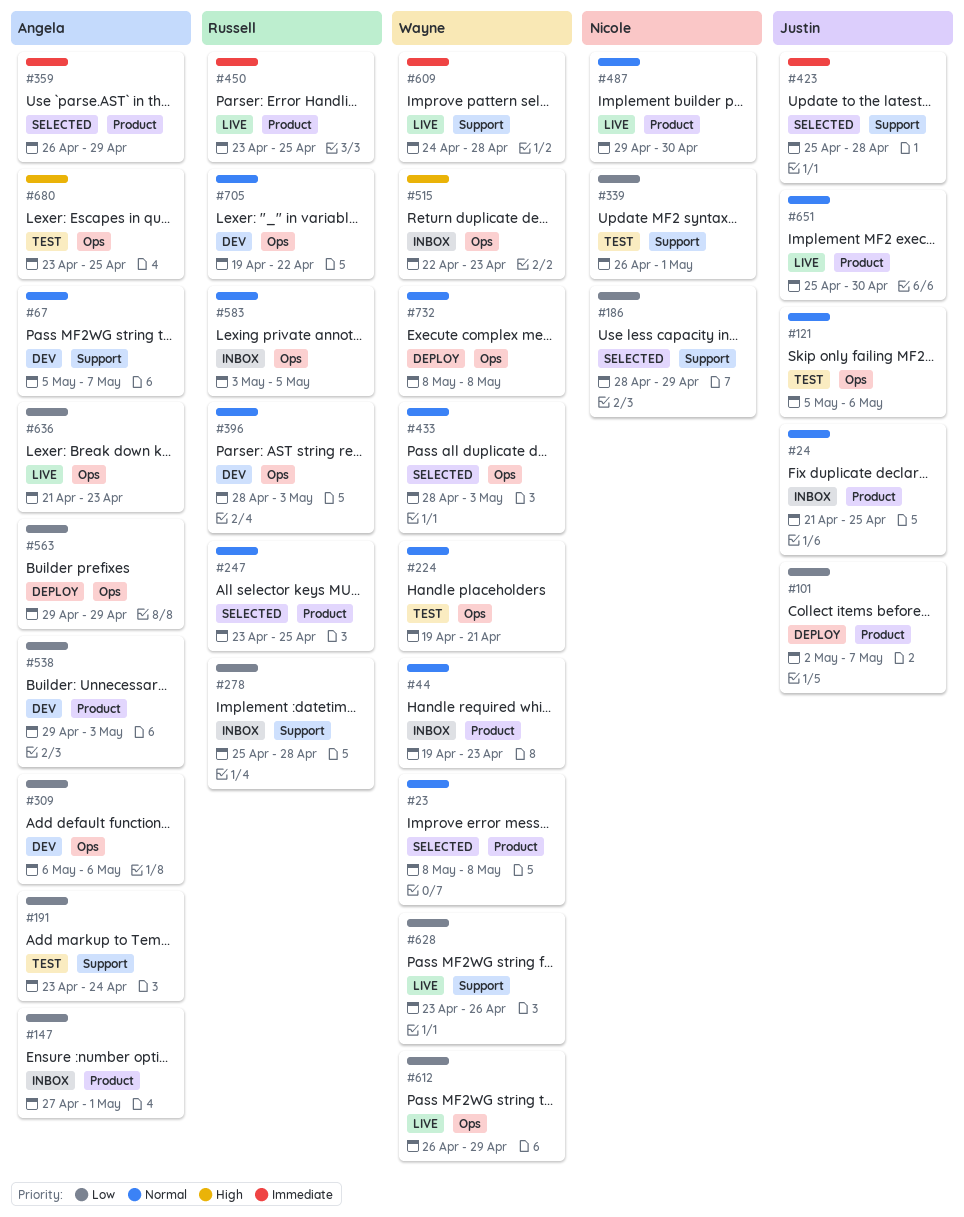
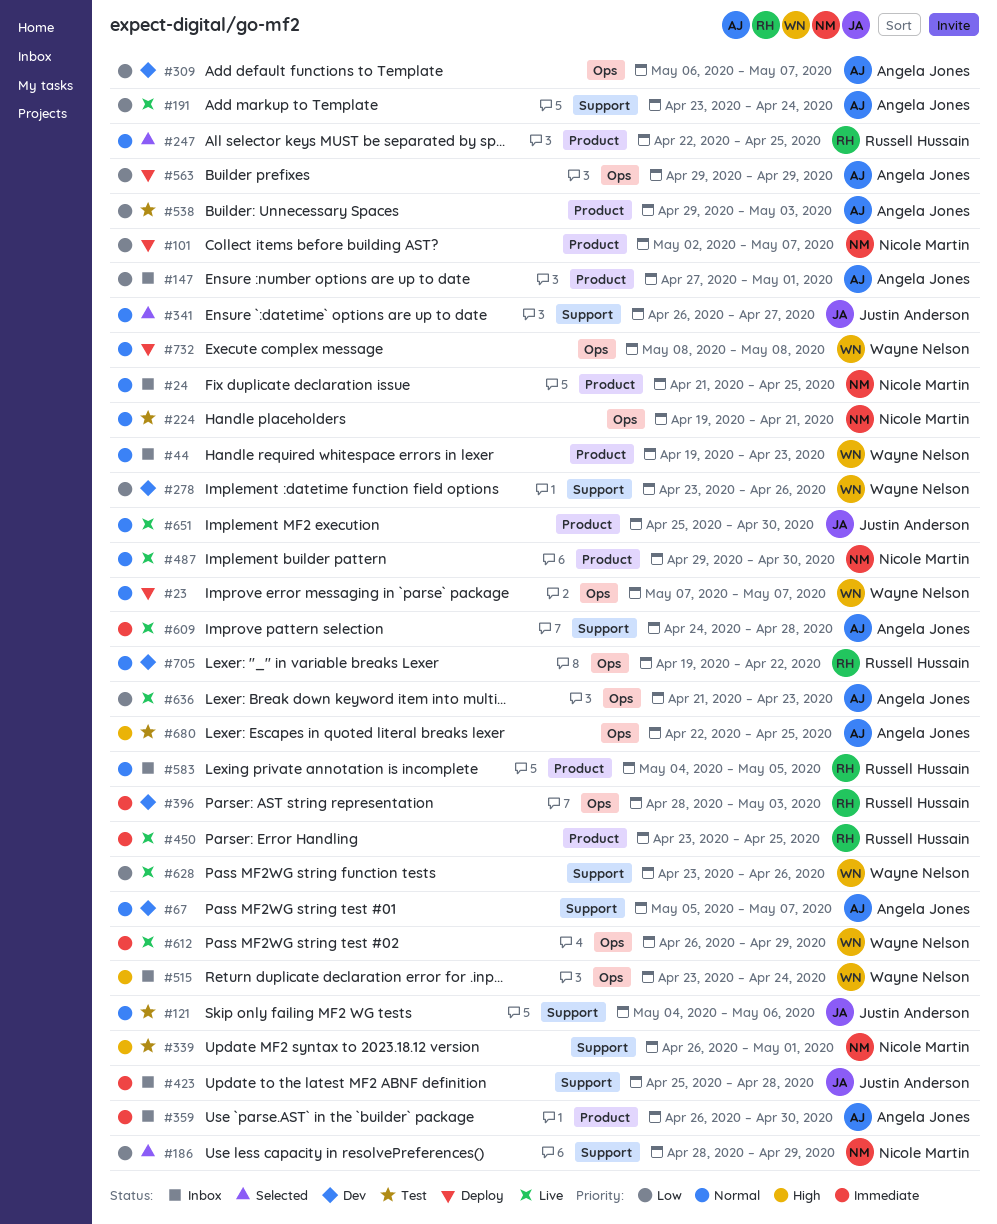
#23, status: Selected -> Deploy
#23, label: Product -> Ops
#23, start: May 8 -> May 7
#23, due: May 8 -> May 7
#24, owner: Justin Anderson -> Nicole Martin
#101, owner: Justin Anderson -> Nicole Martin
#121, label: Ops -> Support
#121, start: May 5 -> May 4
#191, status: Test -> Live
#224, owner: Wayne Nelson -> Nicole Martin
#247, start: Apr 23 -> Apr 22
#278, status: Inbox -> Dev
#278, owner: Russell Hussain -> Wayne Nelson
#278, start: Apr 25 -> Apr 23
#278, due: Apr 28 -> Apr 26
#309, due: May 6 -> May 7
#339, priority: Low -> High
#341: none -> present
#359, status: Selected -> Inbox
#359, due: Apr 29 -> Apr 30
#396, priority: Normal -> Immediate
#423, status: Selected -> Inbox
#433: present -> none
#515, start: Apr 22 -> Apr 23
#515, due: Apr 23 -> Apr 24
#538, status: Dev -> Test
#583, label: Ops -> Product
#583, start: May 3 -> May 4
#609, owner: Wayne Nelson -> Angela Jones
#612, priority: Low -> Immediate
#680, start: Apr 23 -> Apr 22

